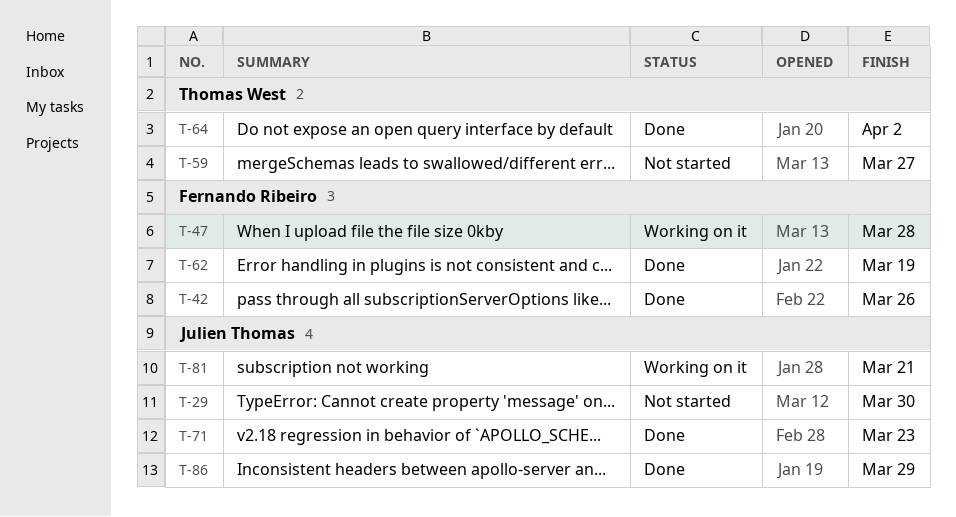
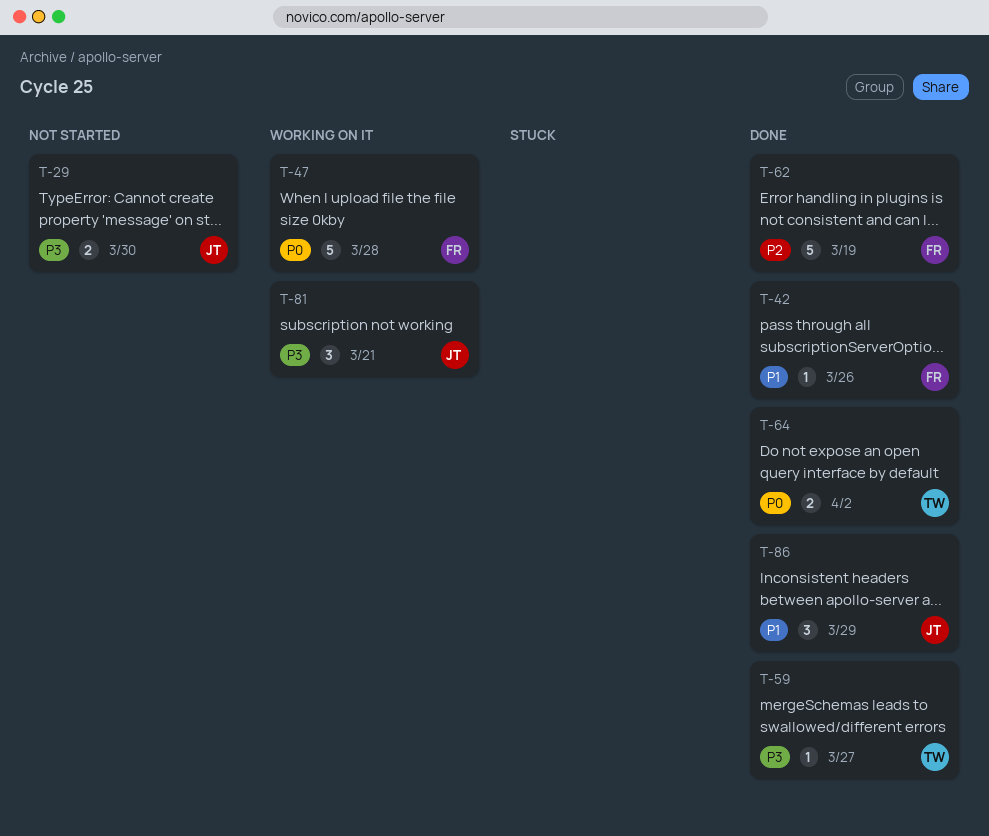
T-59, status: Not started -> Done
T-71: present -> none

